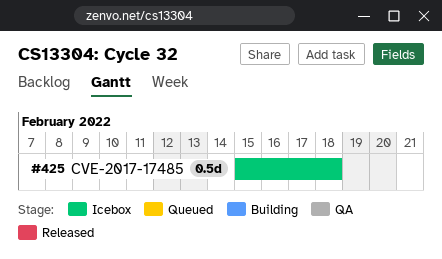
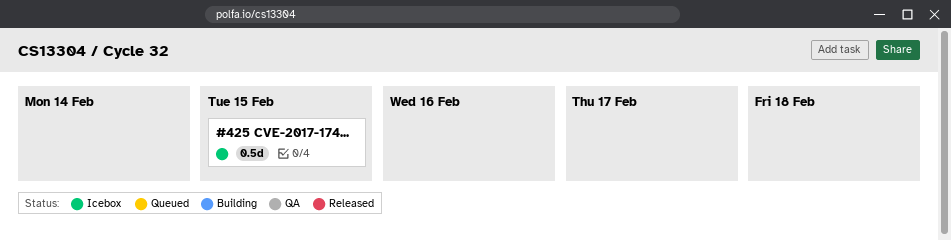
#425, due: Feb 18 -> Feb 15

